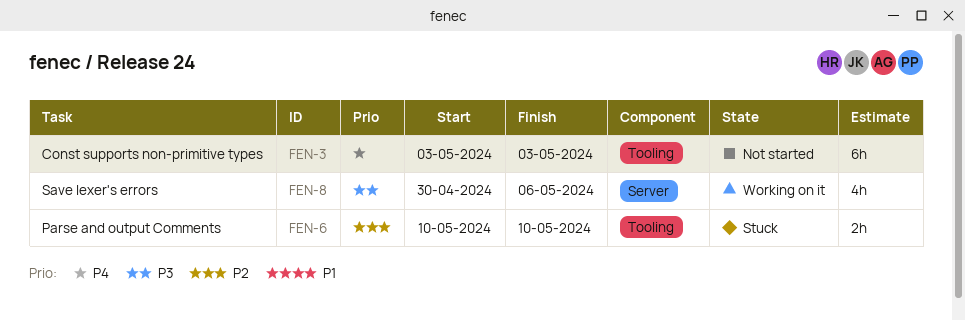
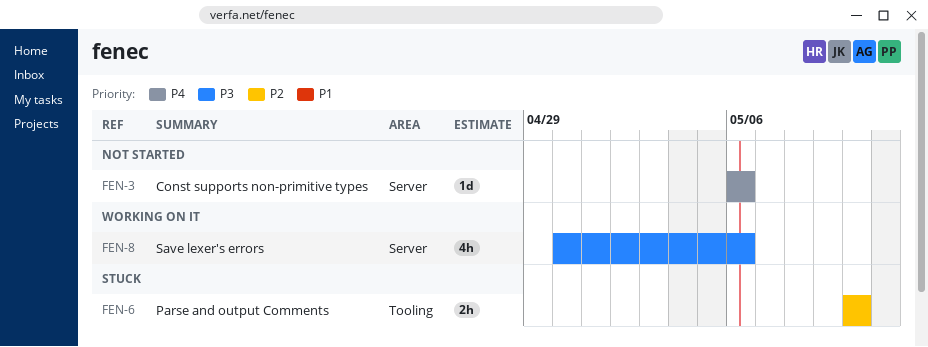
FEN-3, label: Tooling -> Server
FEN-3, estimate: 6h -> 1d
FEN-3, start: May 3 -> May 6
FEN-3, due: May 3 -> May 6

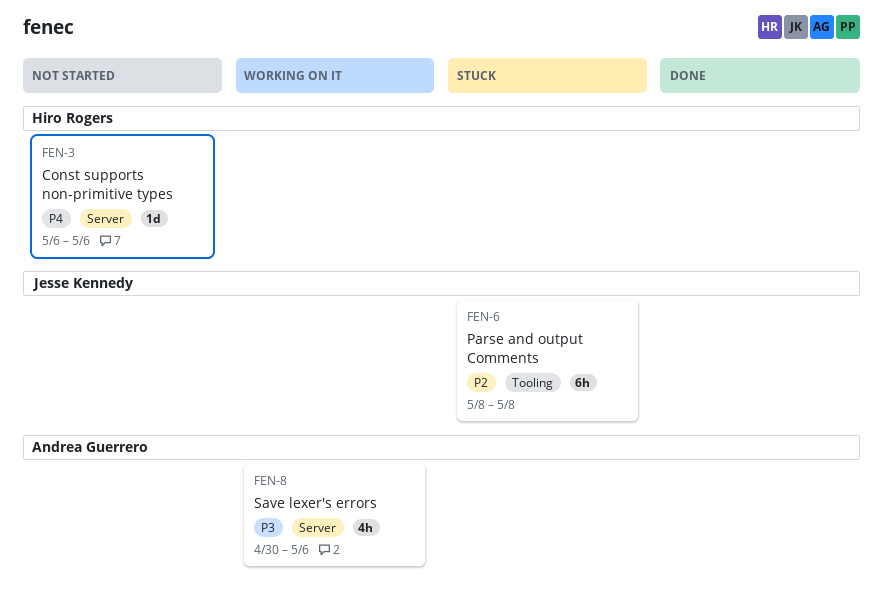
FEN-6, estimate: 2h -> 6h
FEN-6, start: May 10 -> May 8
FEN-6, due: May 10 -> May 8

